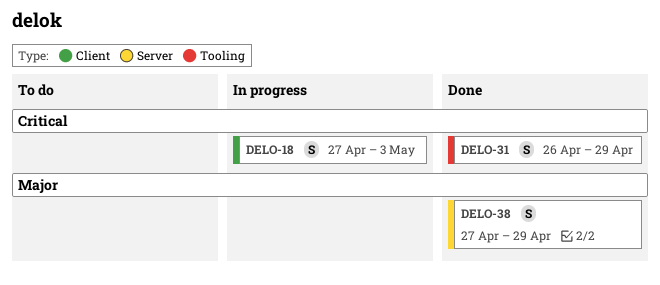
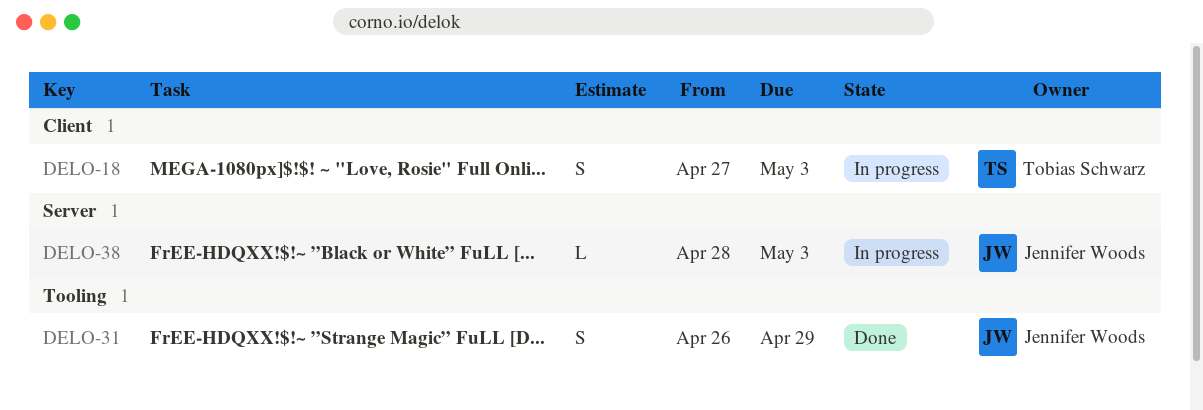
DELO-38, status: Done -> In progress
DELO-38, estimate: S -> L
DELO-38, start: Apr 27 -> Apr 28
DELO-38, due: Apr 29 -> May 3

